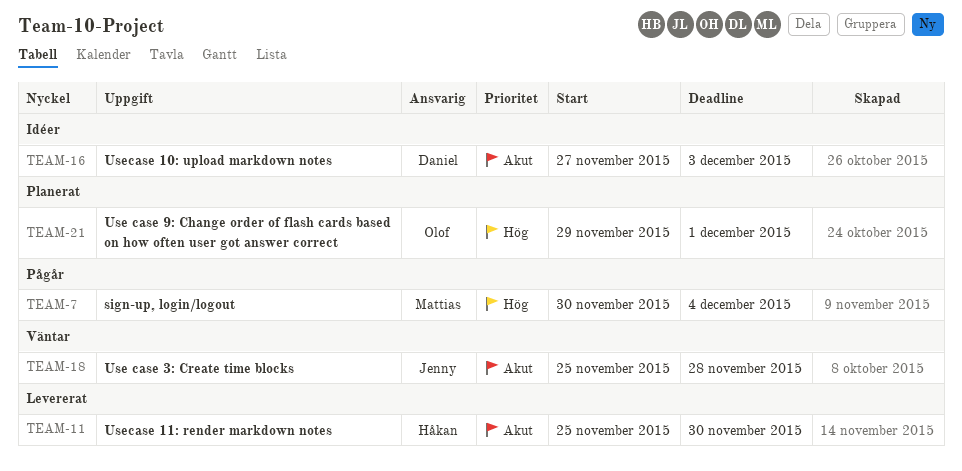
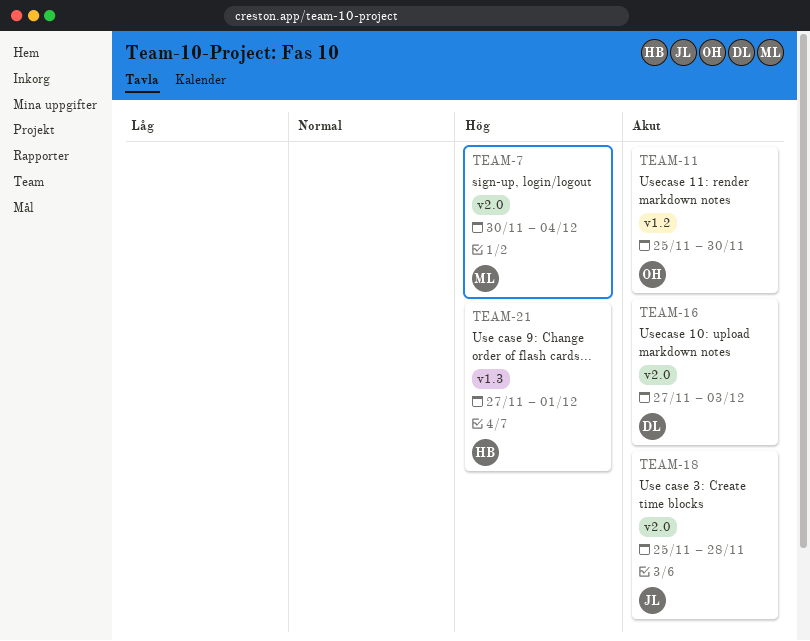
TEAM-11, owner: Håkan -> Olof
TEAM-21, owner: Olof -> Håkan
TEAM-21, start: Nov 29 -> Nov 27

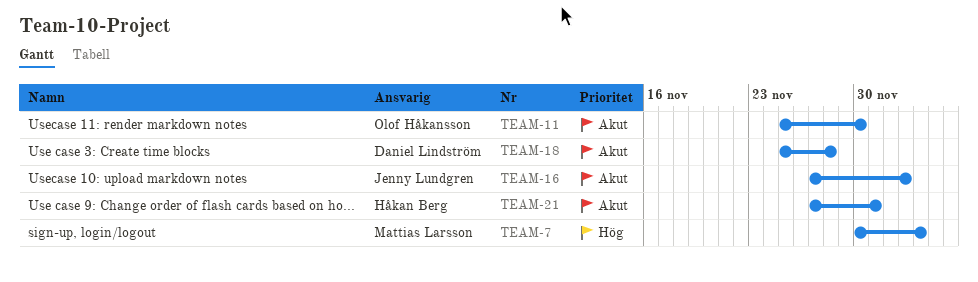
TEAM-16, owner: Daniel Lindström -> Jenny Lundgren
TEAM-18, owner: Jenny Lundgren -> Daniel Lindström
TEAM-21, priority: Hög -> Akut

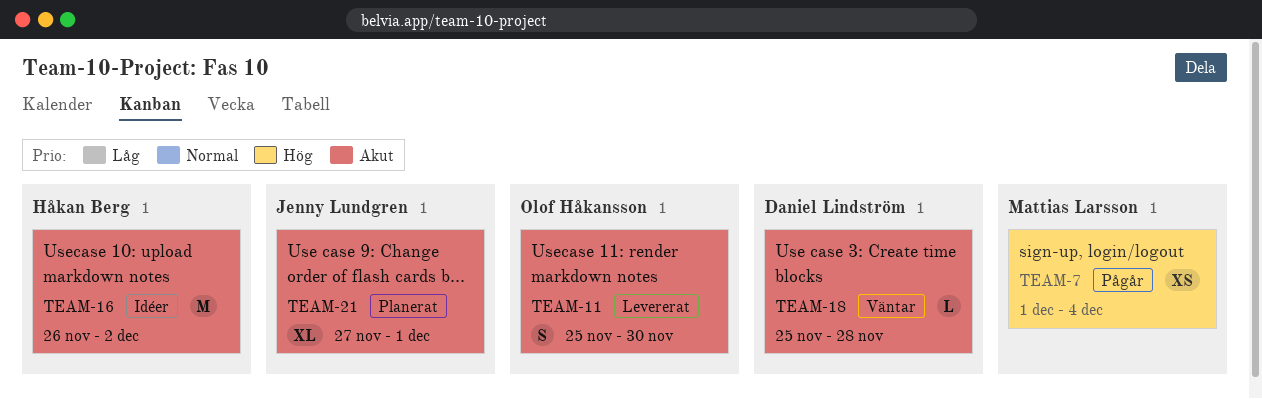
TEAM-7, start: Nov 30 -> Dec 1
TEAM-16, owner: Jenny Lundgren -> Håkan Berg
TEAM-16, start: Nov 27 -> Nov 26
TEAM-16, due: Dec 3 -> Dec 2
TEAM-21, owner: Håkan Berg -> Jenny Lundgren

